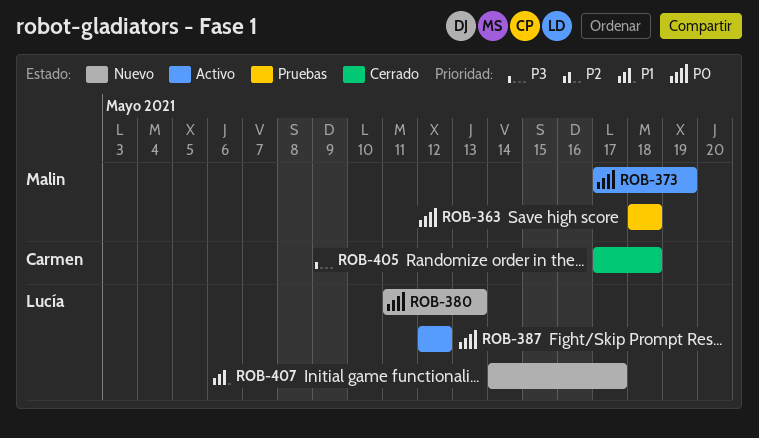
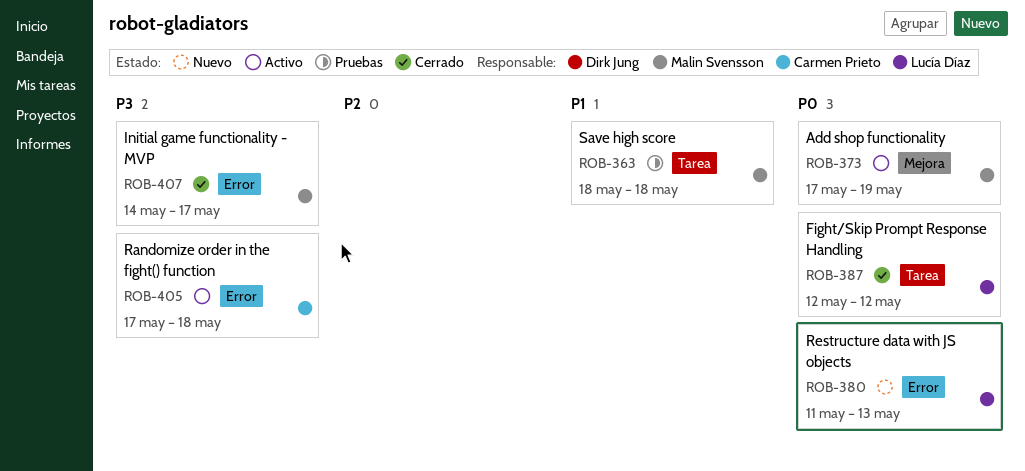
ROB-363, priority: P0 -> P1
ROB-387, status: Activo -> Cerrado
ROB-405, status: Cerrado -> Activo
ROB-407, status: Nuevo -> Cerrado
ROB-407, owner: Lucía Díaz -> Malin Svensson
ROB-407, priority: P1 -> P3

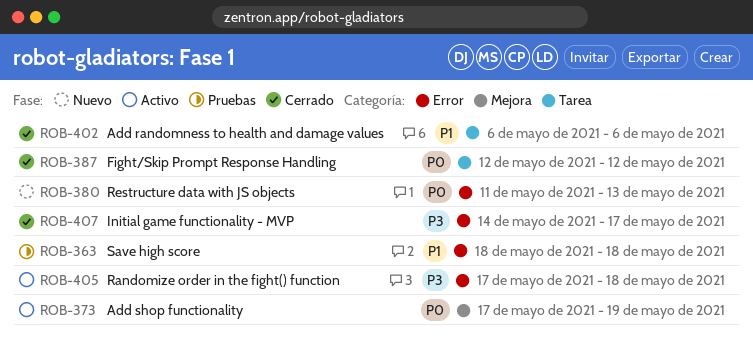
ROB-363, label: Tarea -> Error
ROB-402: none -> present

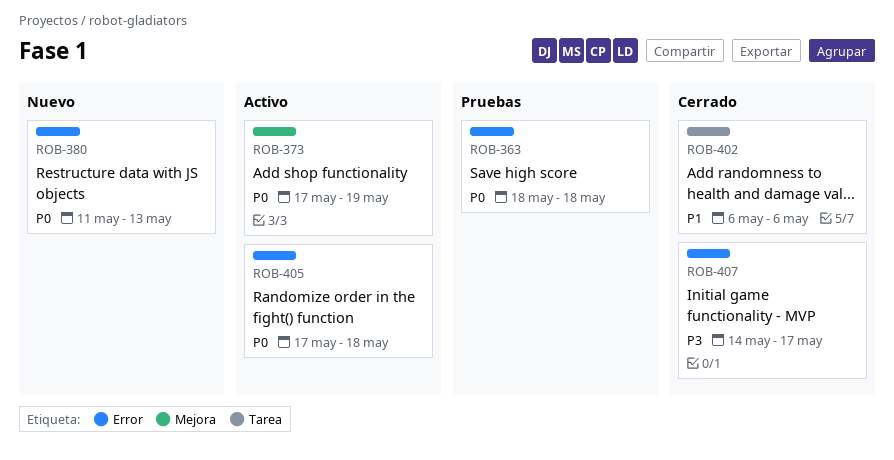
ROB-363, priority: P1 -> P0
ROB-387: present -> none
ROB-405, priority: P3 -> P0

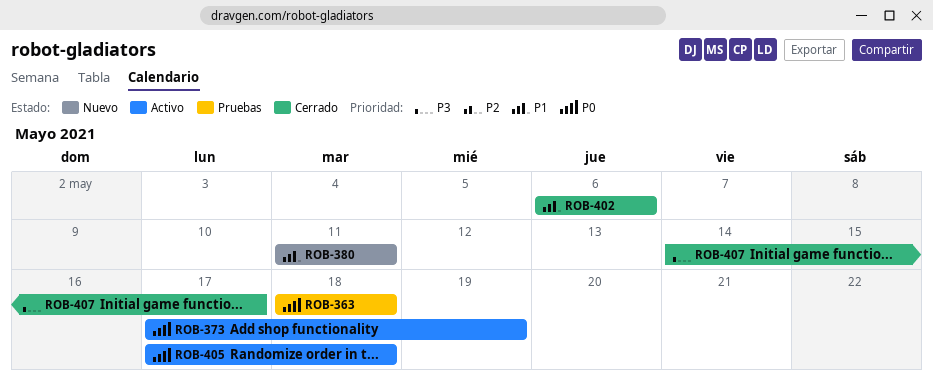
ROB-380, priority: P0 -> P1
ROB-380, due: May 13 -> May 11

